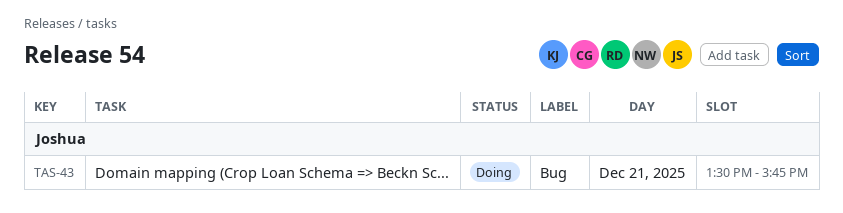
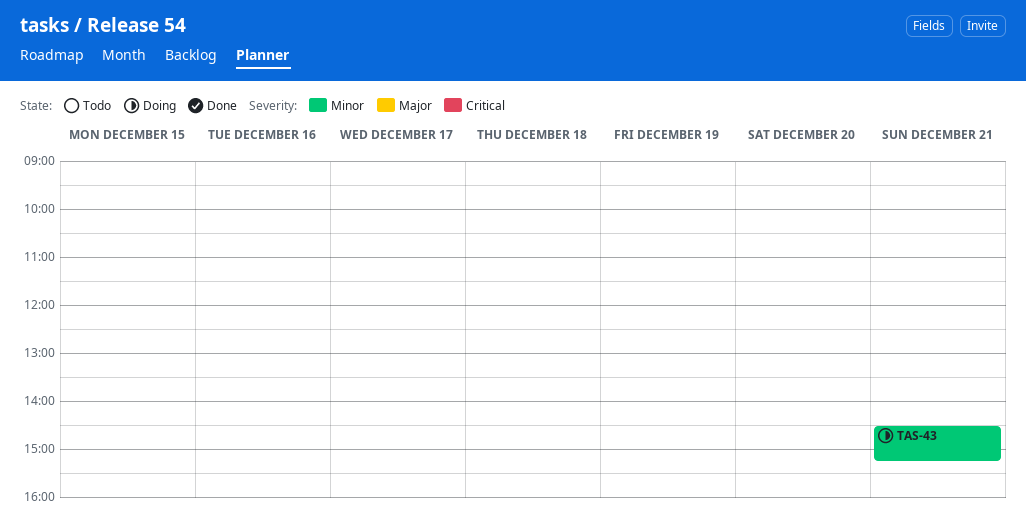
TAS-43, begins: 13:30 -> 14:30
TAS-43, ends: 15:45 -> 15:15

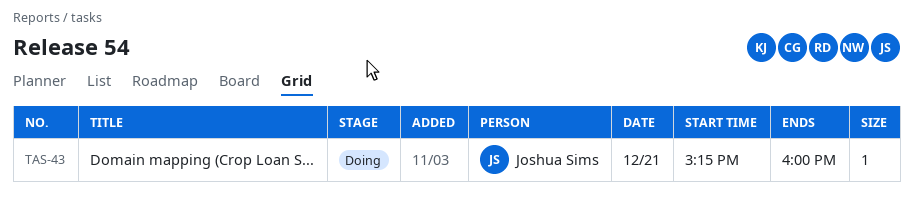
TAS-43, begins: 14:30 -> 15:15
TAS-43, ends: 15:15 -> 16:00

